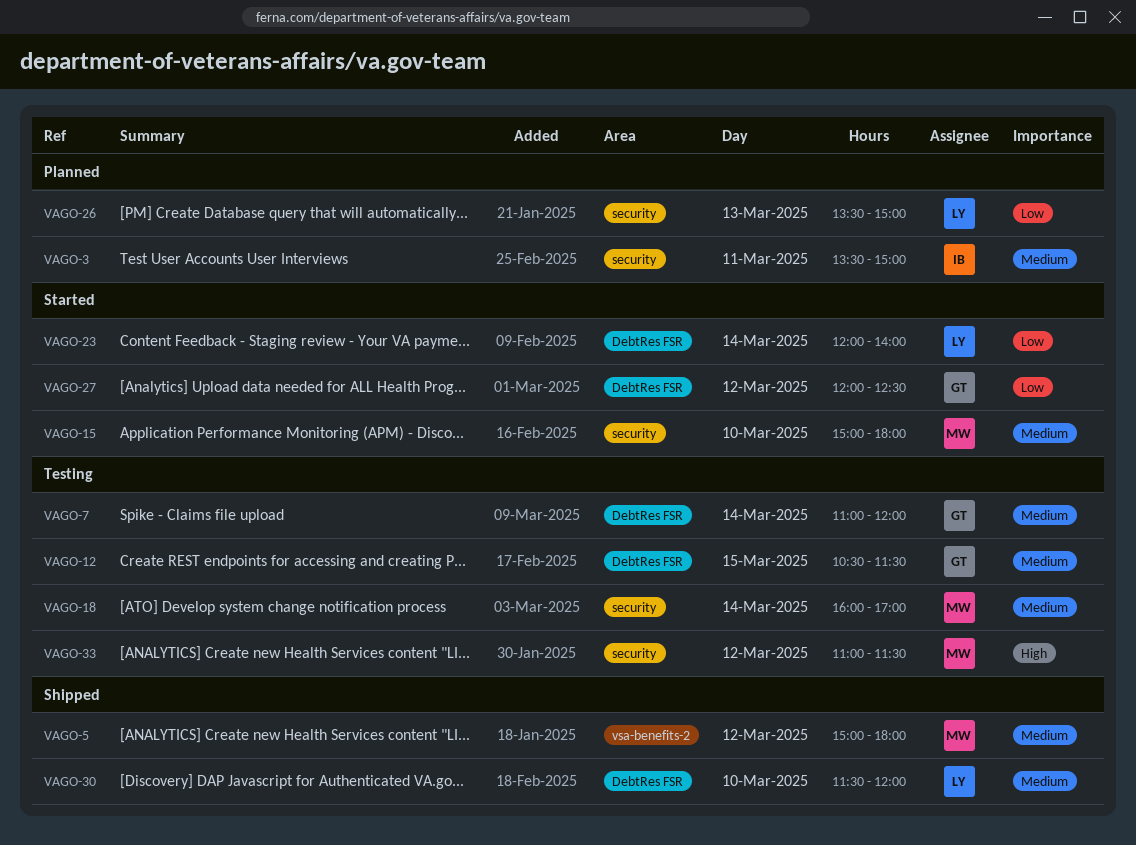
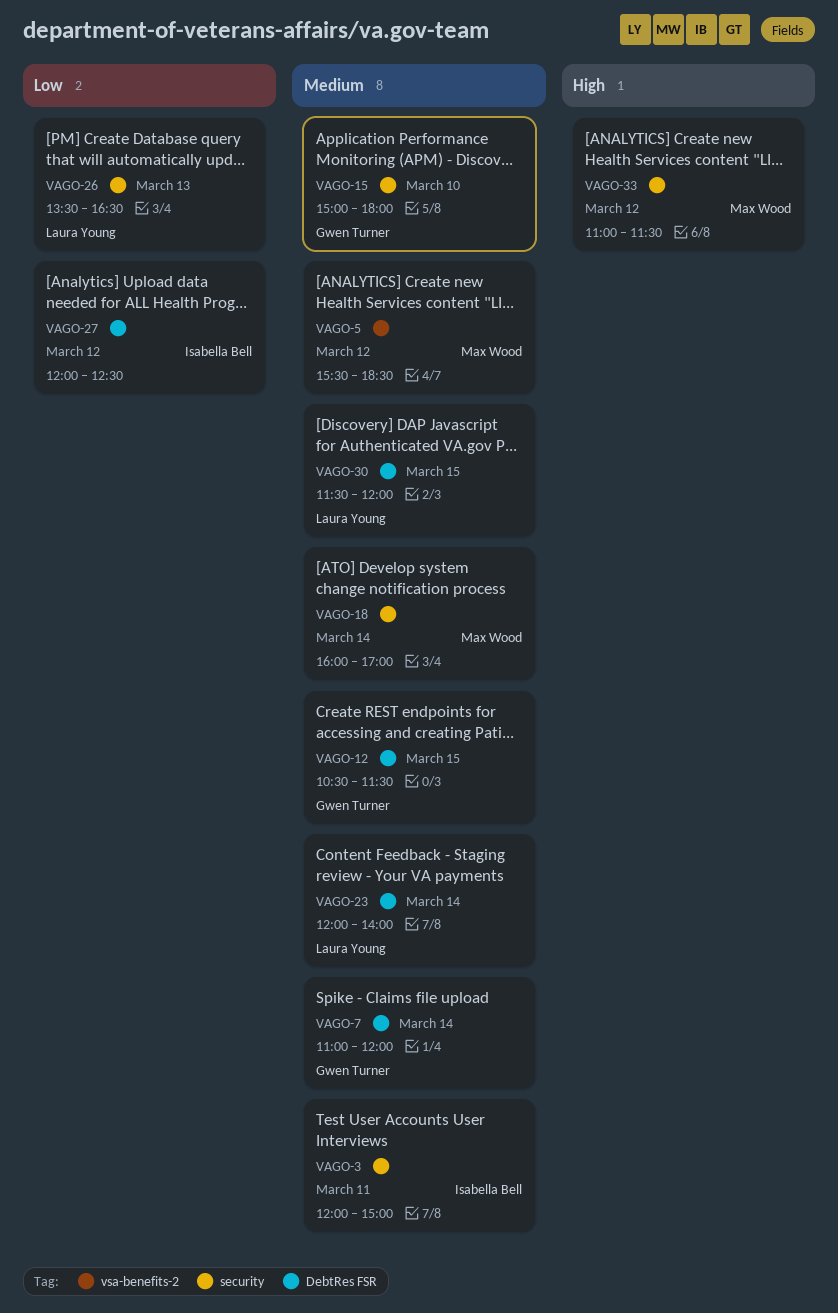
VAGO-3, begins: 13:30 -> 12:00
VAGO-5, begins: 15:00 -> 15:30
VAGO-5, ends: 18:00 -> 18:30
VAGO-15, owner: Max Wood -> Gwen Turner
VAGO-23, priority: Low -> Medium
VAGO-26, ends: 15:00 -> 16:30
VAGO-27, owner: Gwen Turner -> Isabella Bell
VAGO-30, day: Mar 10 -> Mar 15

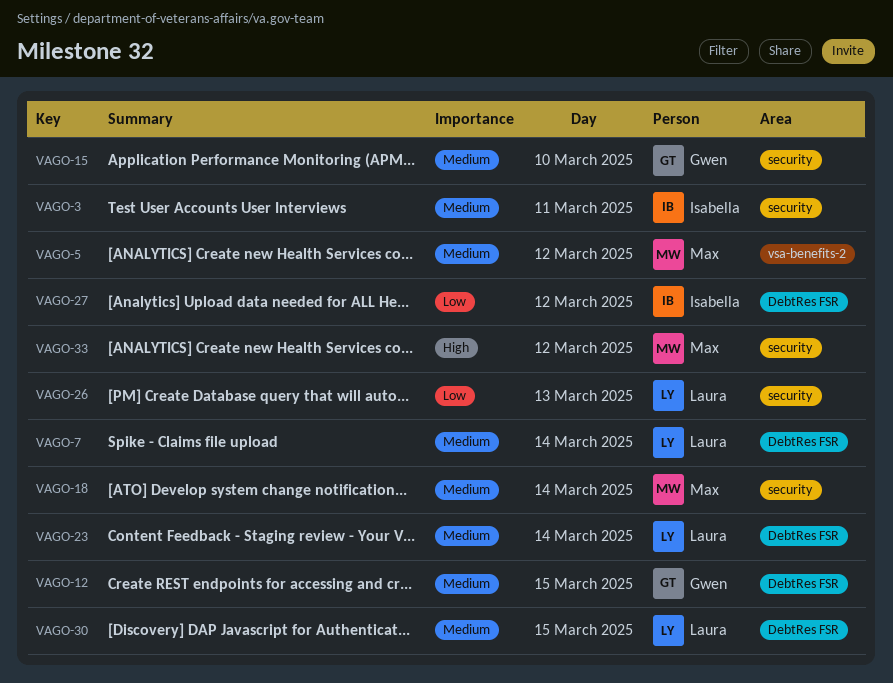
VAGO-7, owner: Gwen Turner -> Laura Young

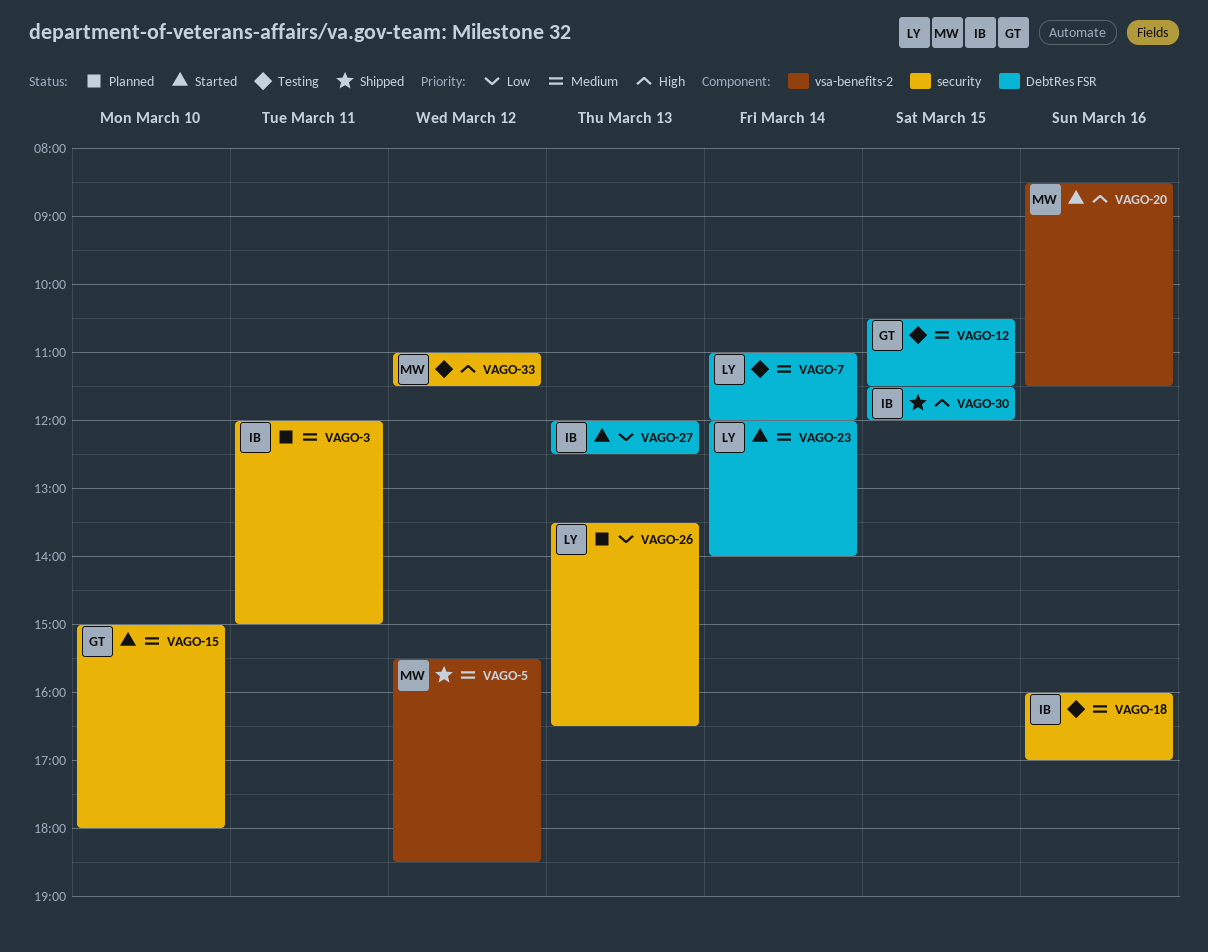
VAGO-18, owner: Max -> Isabella
VAGO-18, day: Mar 14 -> Mar 16
VAGO-20: none -> present
VAGO-27, day: Mar 12 -> Mar 13
VAGO-30, owner: Laura -> Isabella
VAGO-30, priority: Medium -> High

